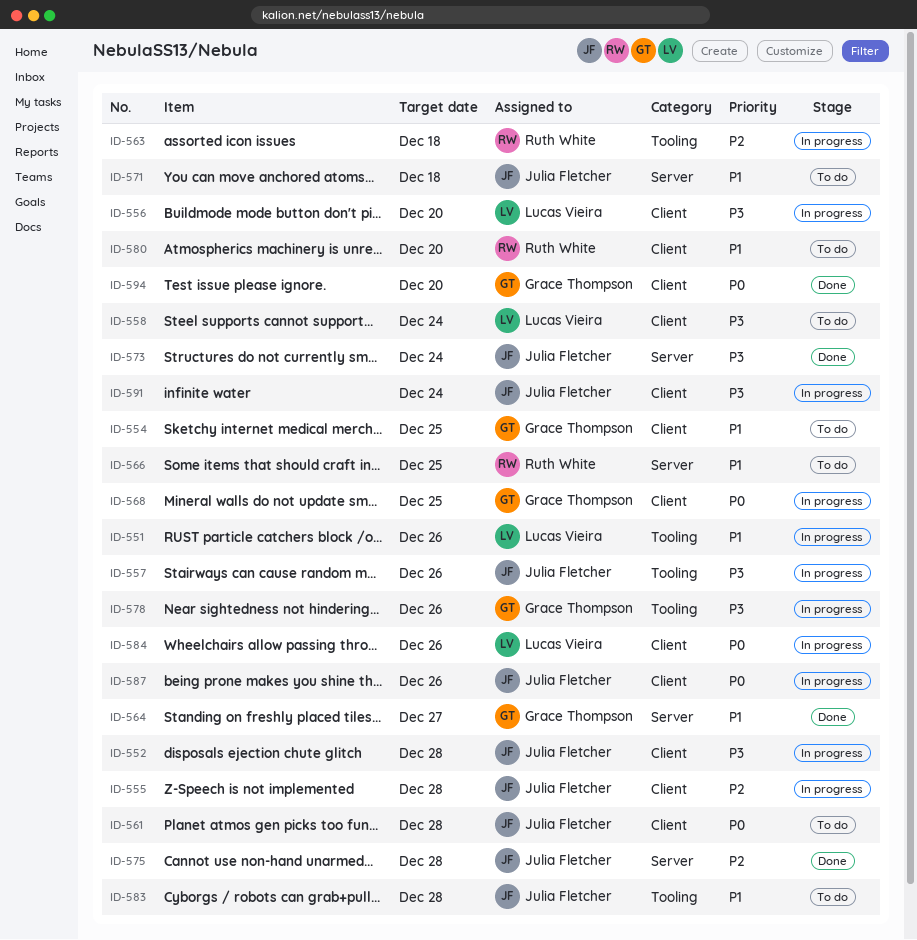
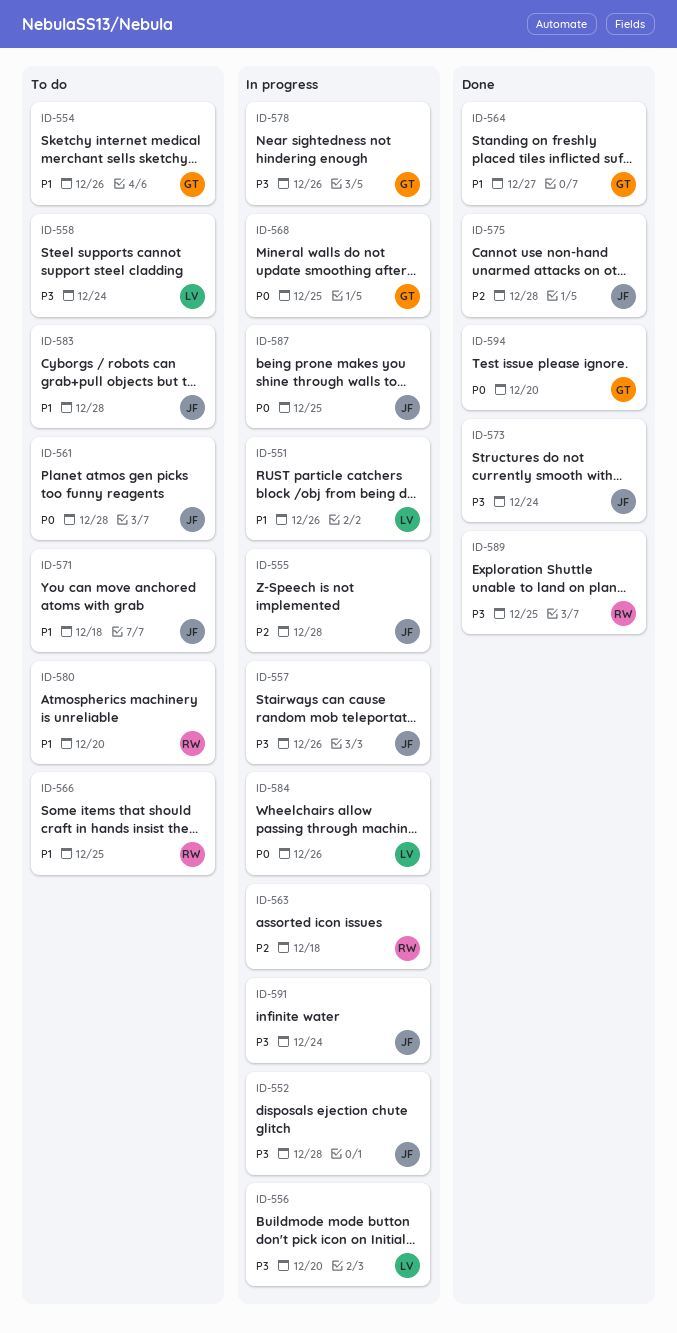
ID-554, due: Dec 25 -> Dec 26
ID-587, due: Dec 26 -> Dec 25
ID-589: none -> present

